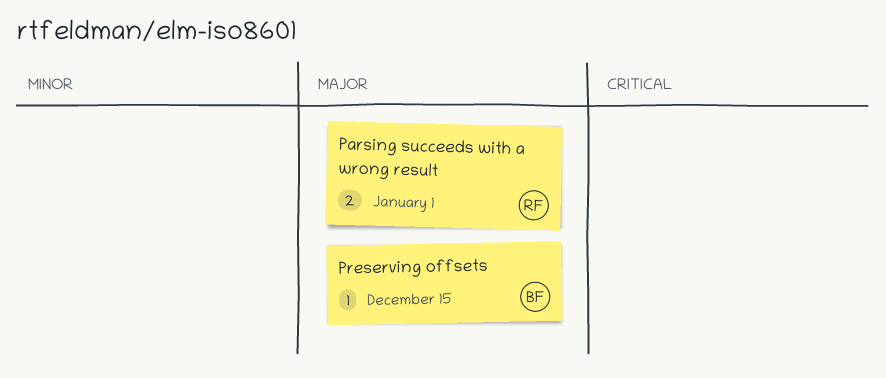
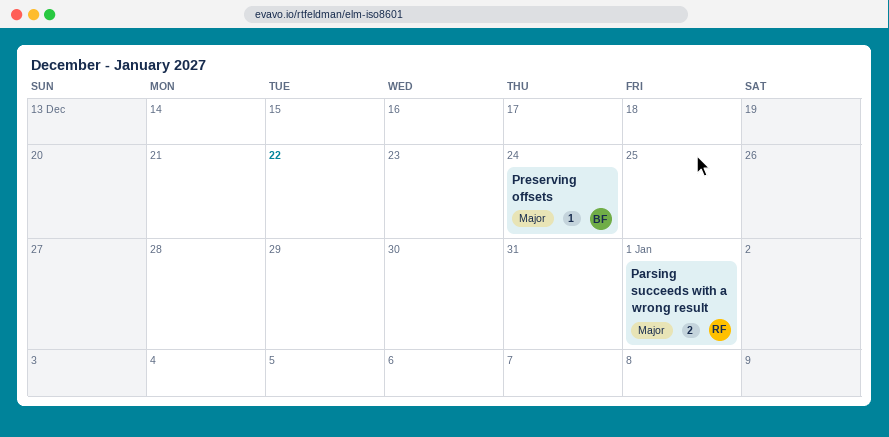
Preserving offsets, due: Dec 15 -> Dec 24

